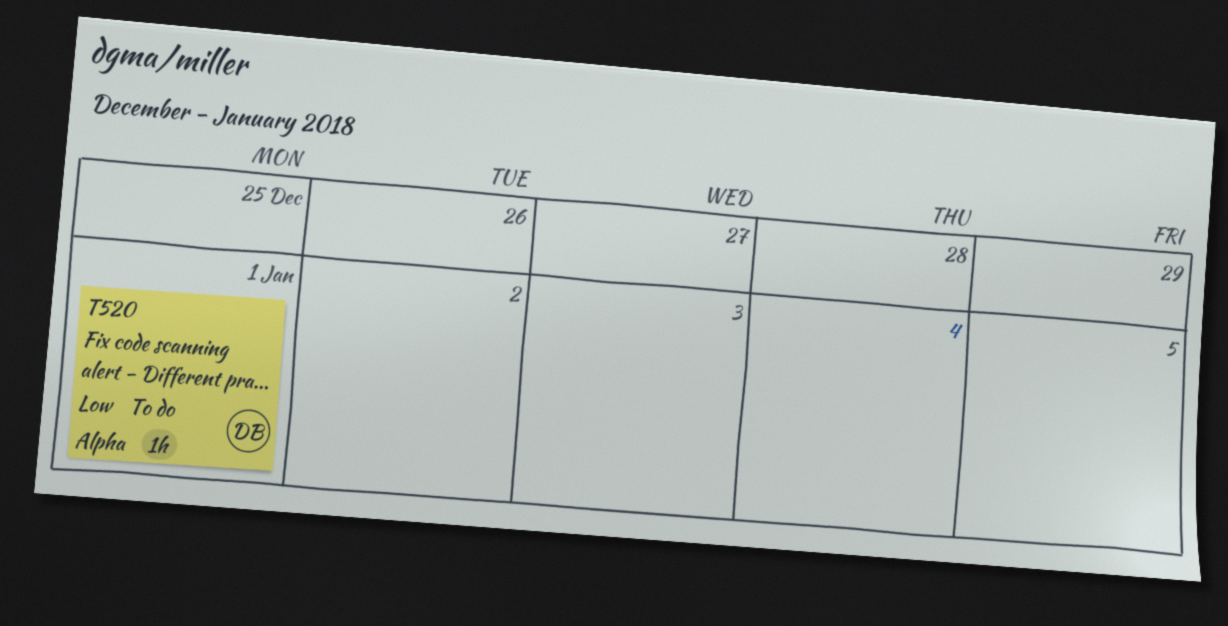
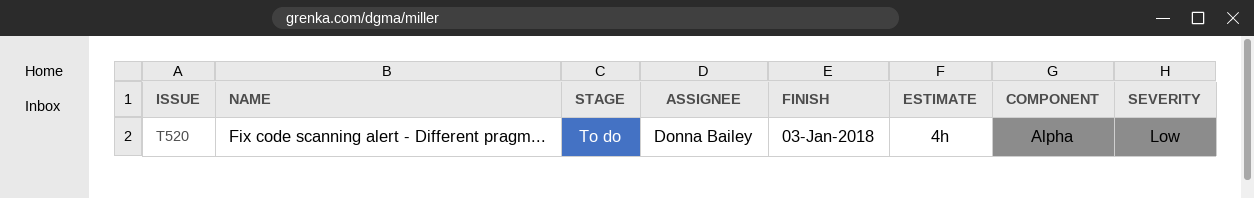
T520, estimate: 1h -> 4h
T520, due: Jan 1 -> Jan 3

